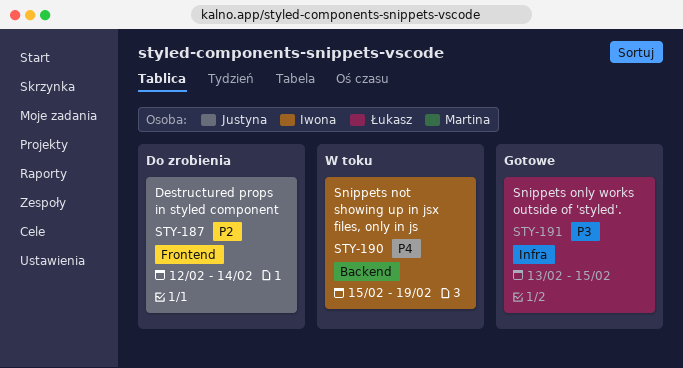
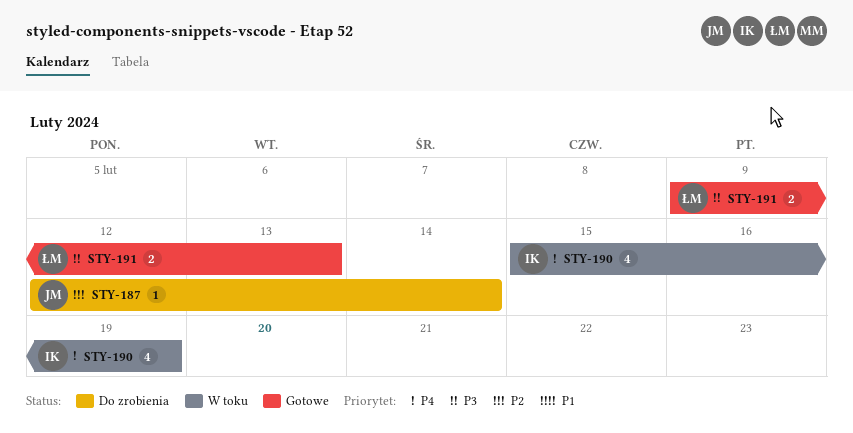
STY-191, start: Feb 13 -> Feb 9
STY-191, due: Feb 15 -> Feb 13

